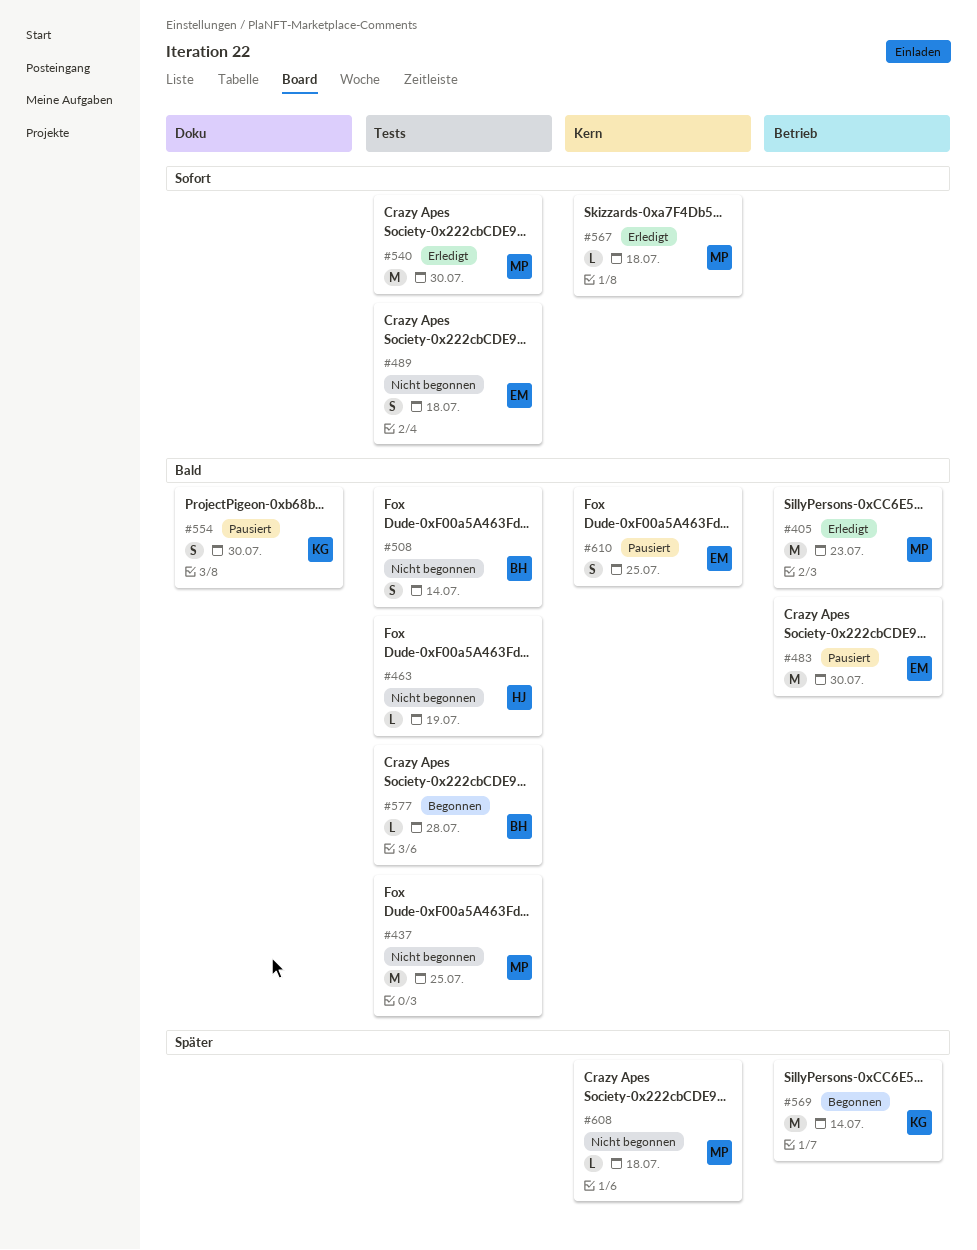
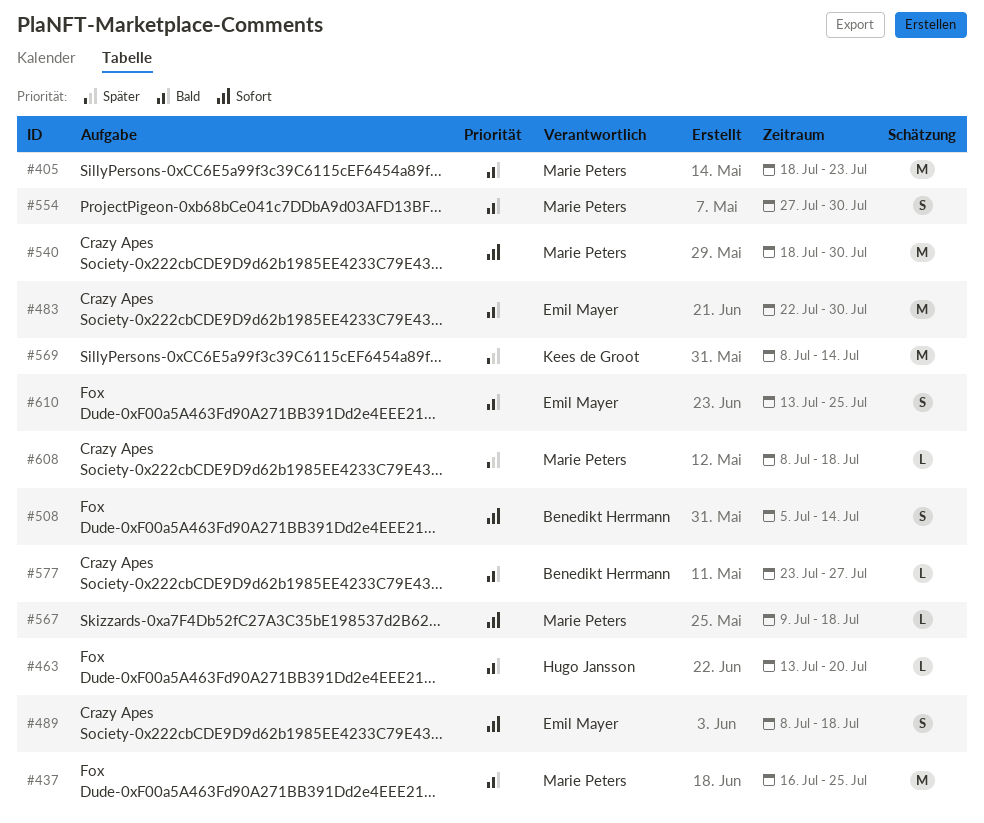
#463, due: Jul 19 -> Jul 20
#508, priority: Bald -> Sofort
#554, owner: Kees de Groot -> Marie Peters
#577, due: Jul 28 -> Jul 27

